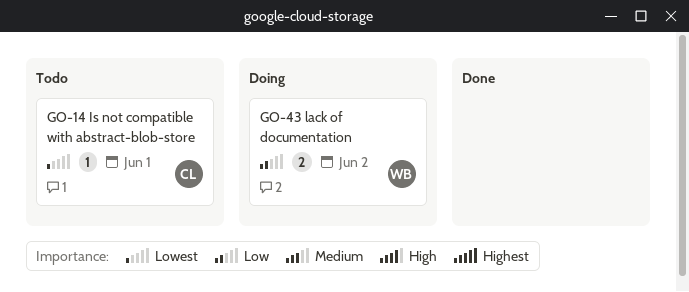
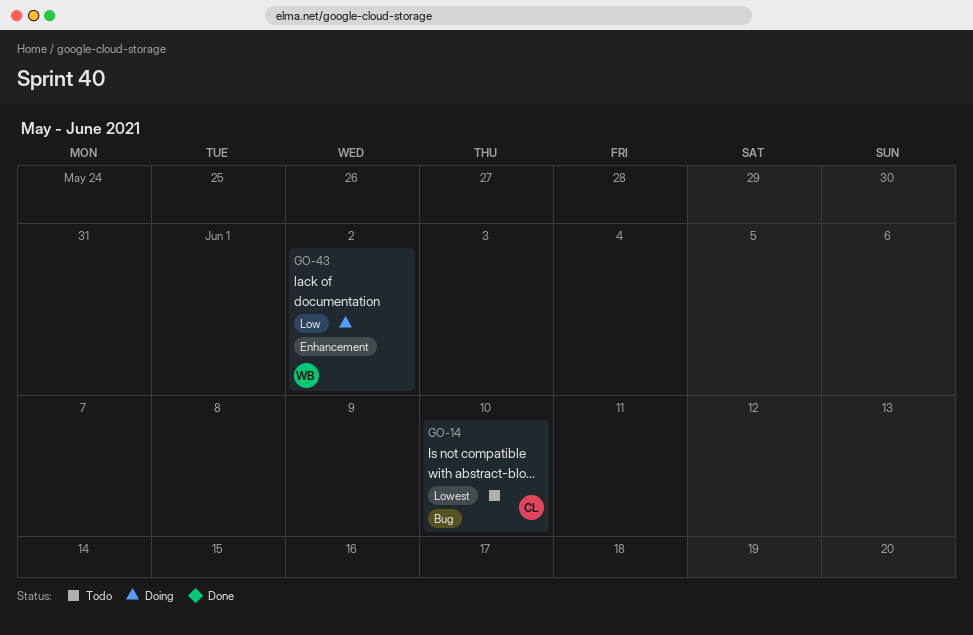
GO-14, due: Jun 1 -> Jun 10

